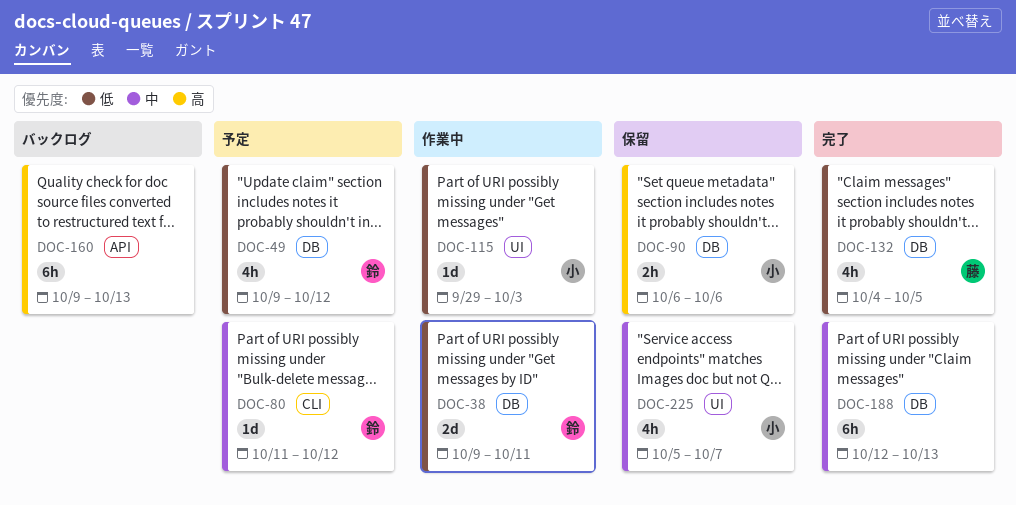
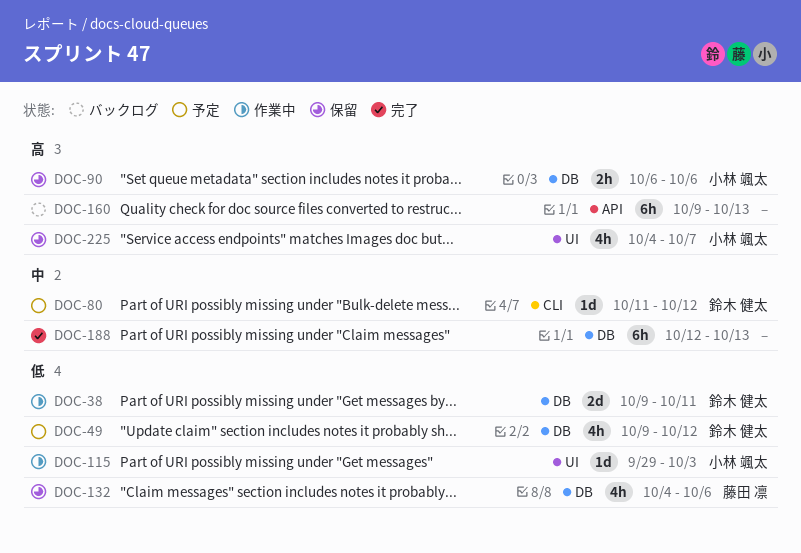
DOC-132, status: 完了 -> 保留
DOC-132, due: Oct 5 -> Oct 6
DOC-225, priority: 中 -> 高
DOC-225, start: Oct 5 -> Oct 4

